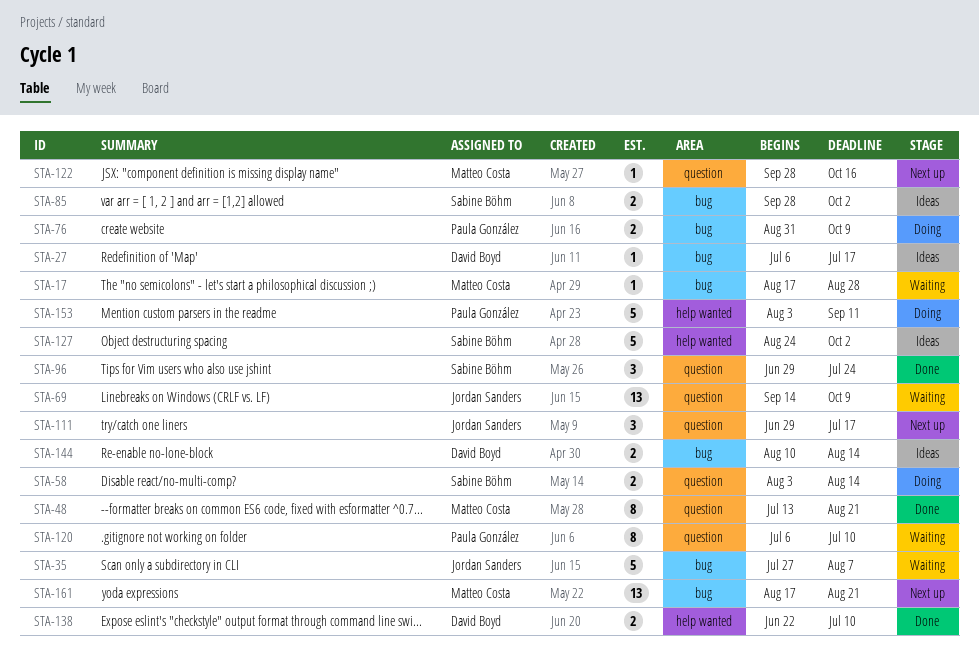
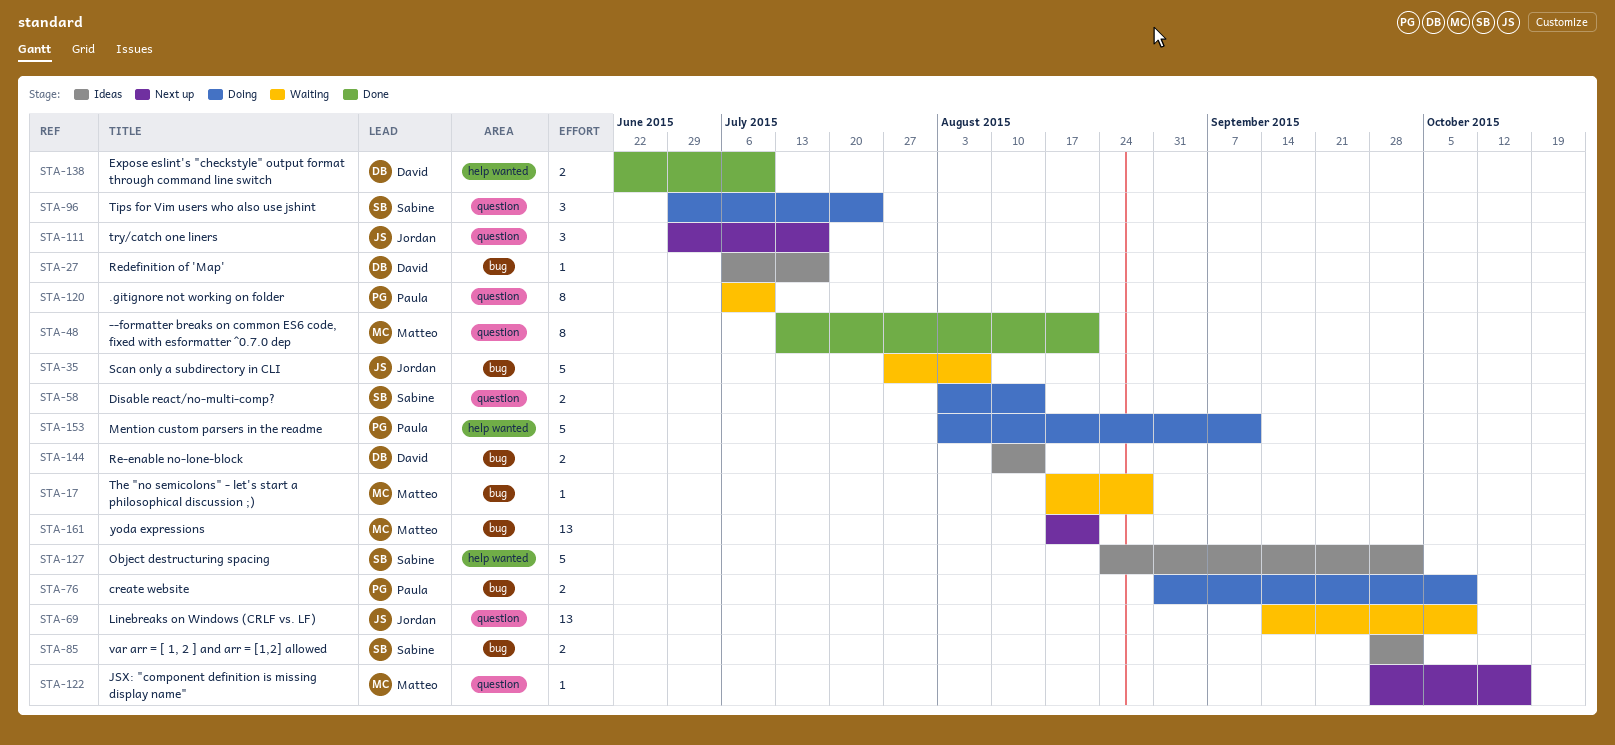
STA-96, status: Done -> Doing

